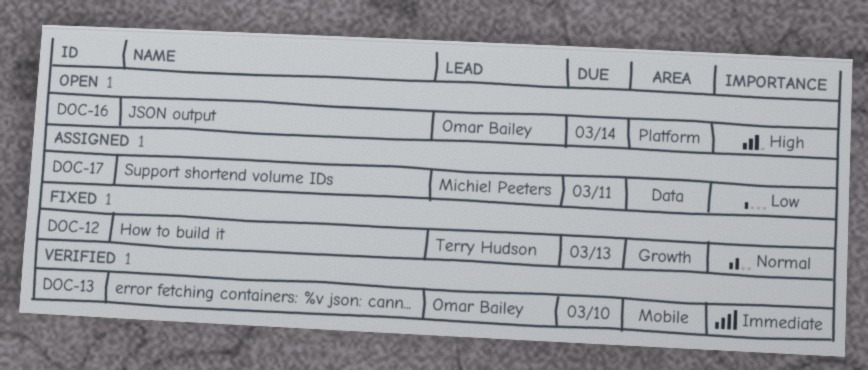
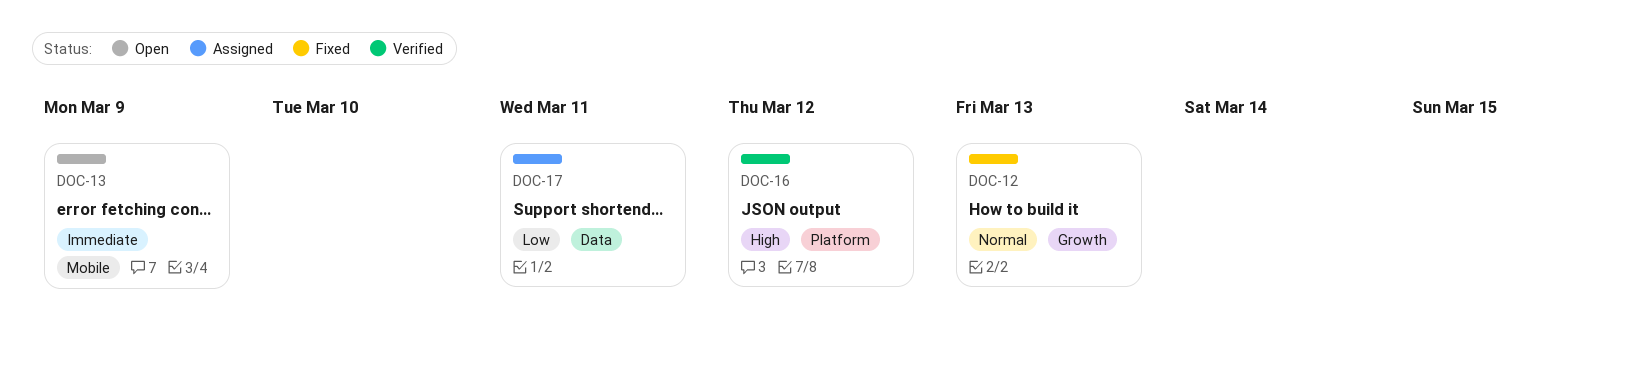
DOC-13, status: Verified -> Open
DOC-13, due: Mar 10 -> Mar 9
DOC-16, status: Open -> Verified
DOC-16, due: Mar 14 -> Mar 12

